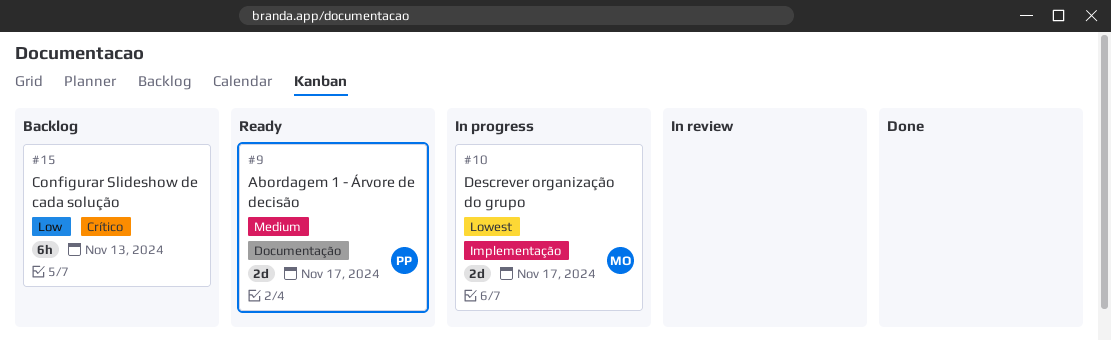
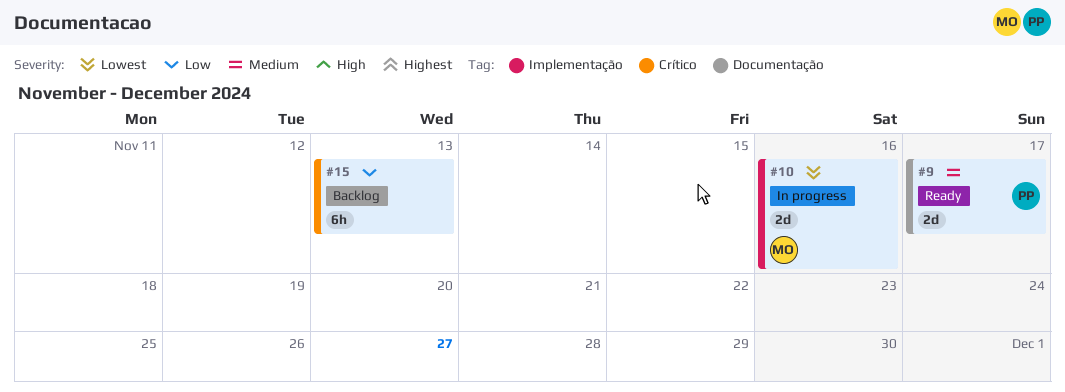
#10, due: Nov 17 -> Nov 16

